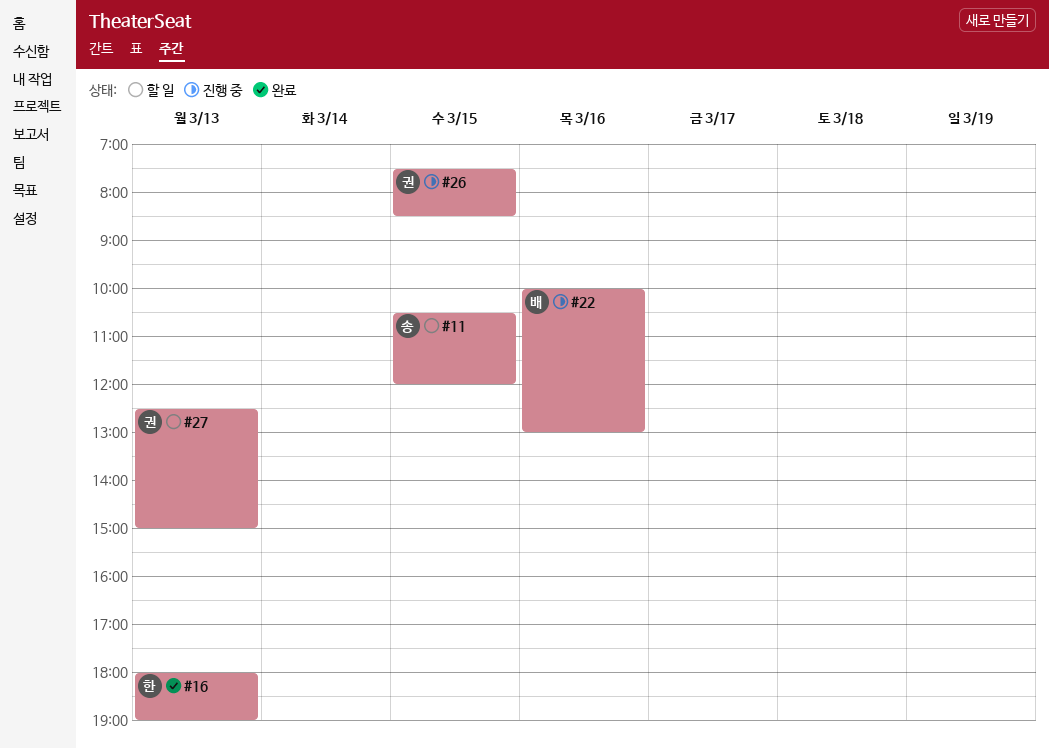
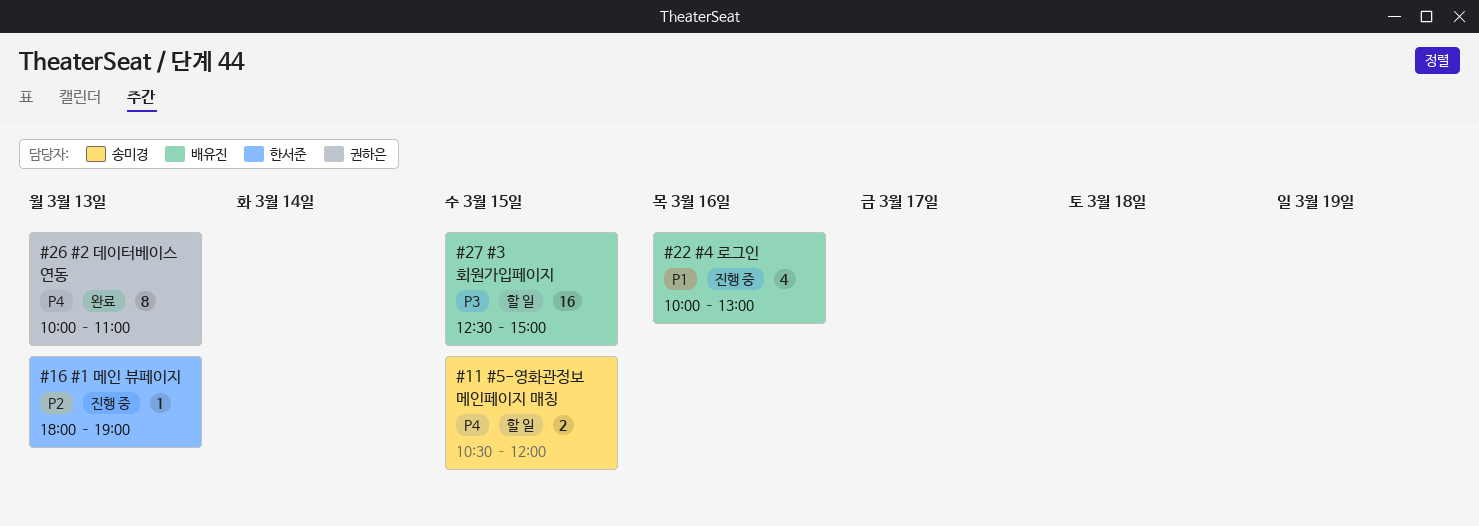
#16, status: 완료 -> 진행 중
#26, status: 진행 중 -> 완료
#26, day: Mar 15 -> Mar 13
#26, begins: 07:30 -> 10:00
#26, ends: 08:30 -> 11:00
#27, owner: 권하은 -> 배유진
#27, day: Mar 13 -> Mar 15

